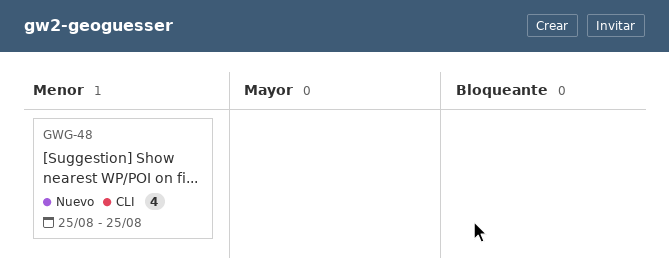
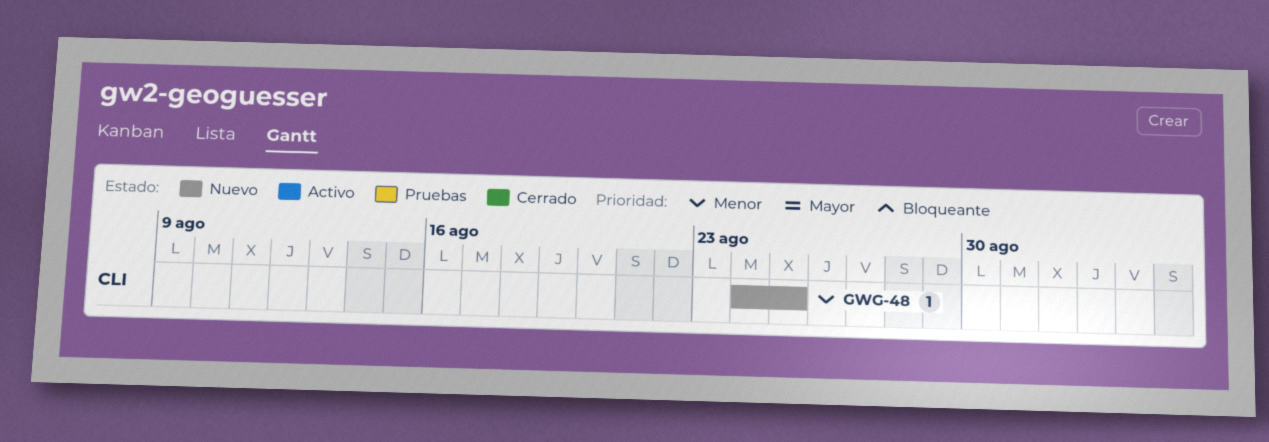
GWG-48, estimate: 4 -> 1
GWG-48, start: Aug 25 -> Aug 24

